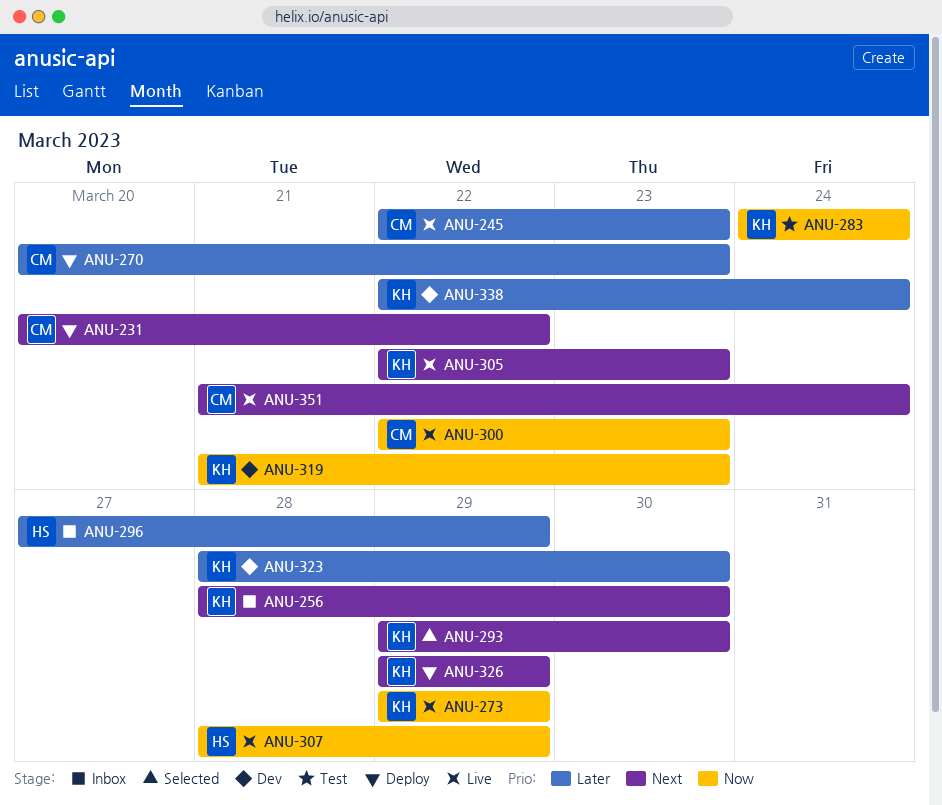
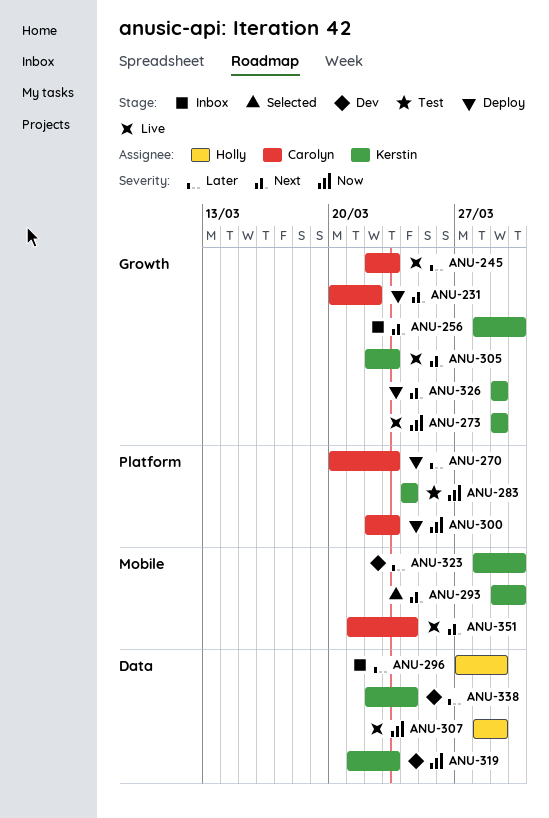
ANU-300, status: Live -> Deploy

